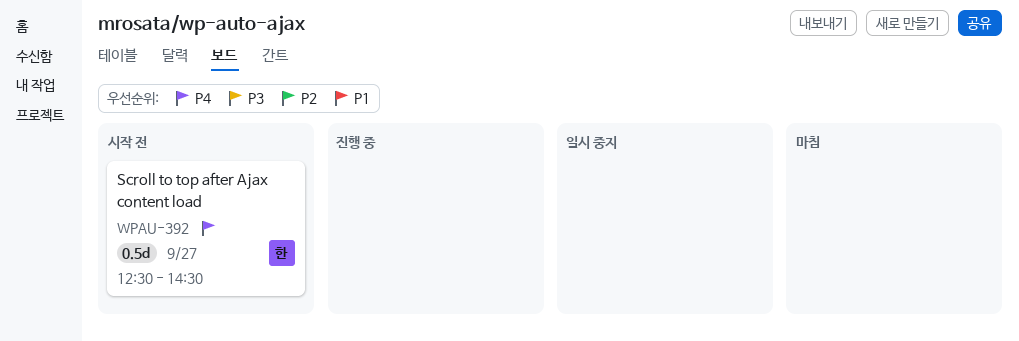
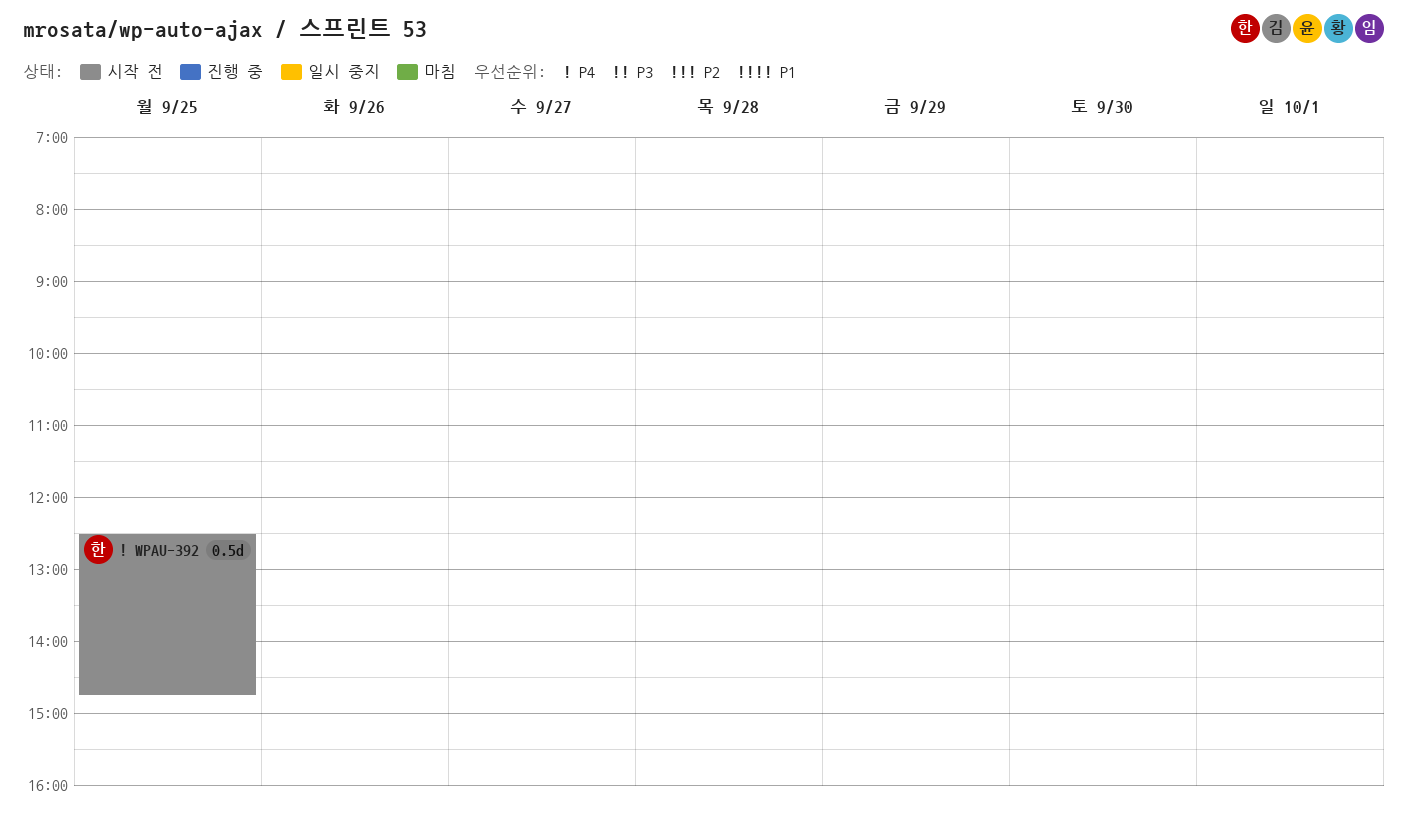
WPAU-392, day: Sep 27 -> Sep 25
WPAU-392, ends: 14:30 -> 14:45

